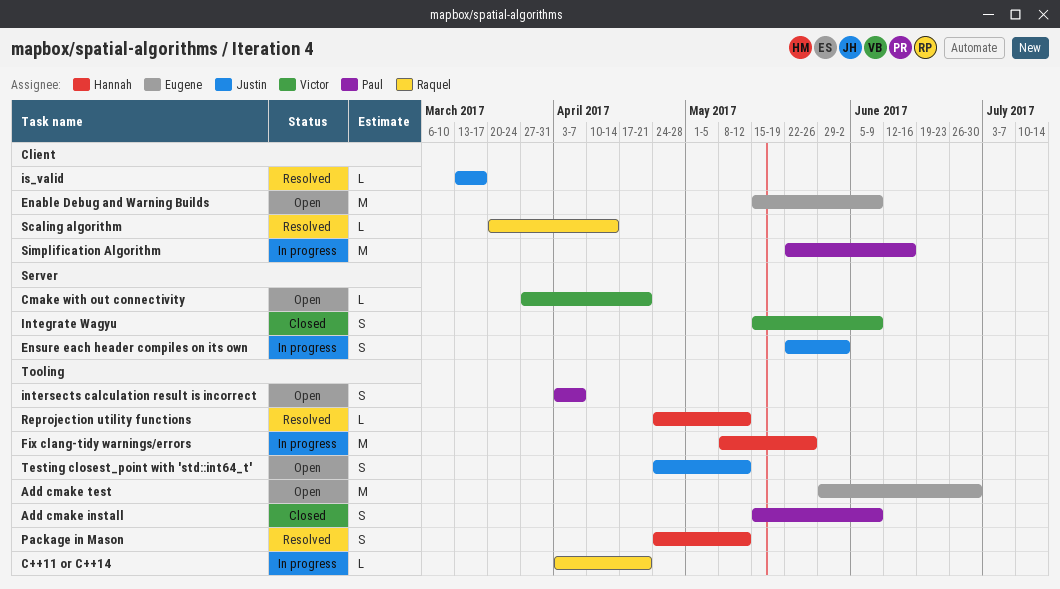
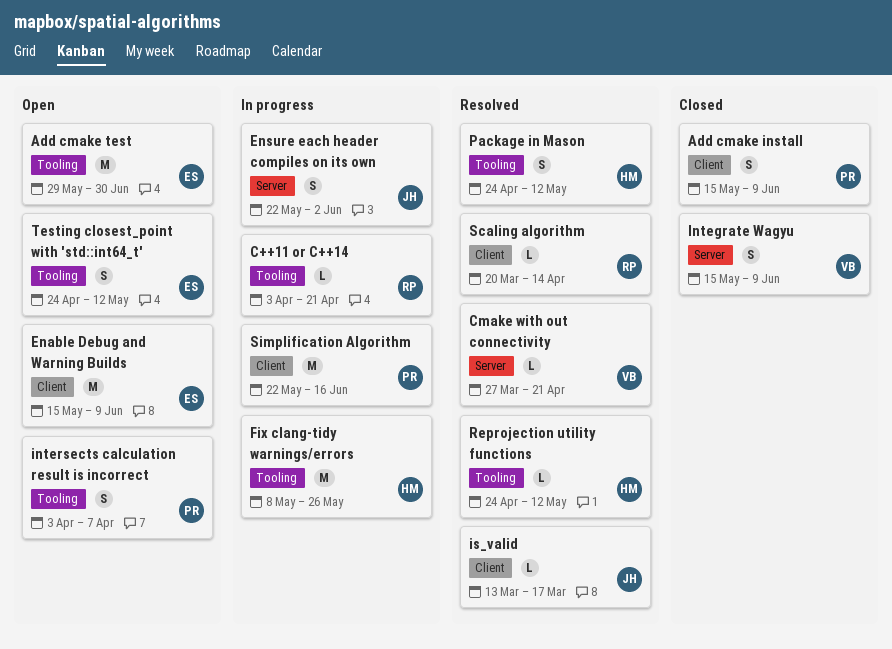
Add cmake install, label: Tooling -> Client
Cmake with out connectivity, status: Open -> Resolved
Testing closest_point with 'std::int64_t', owner: Justin -> Eugene

